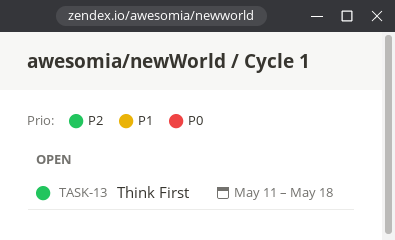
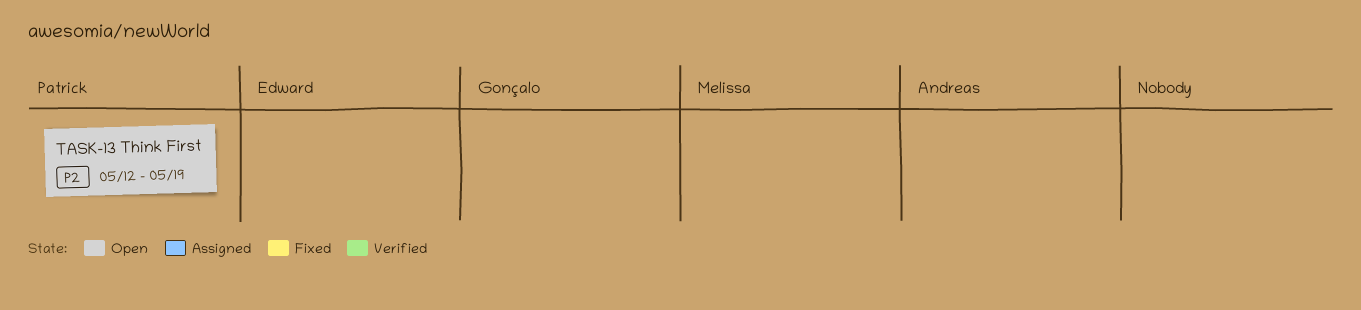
TASK-13, start: May 11 -> May 12
TASK-13, due: May 18 -> May 19

